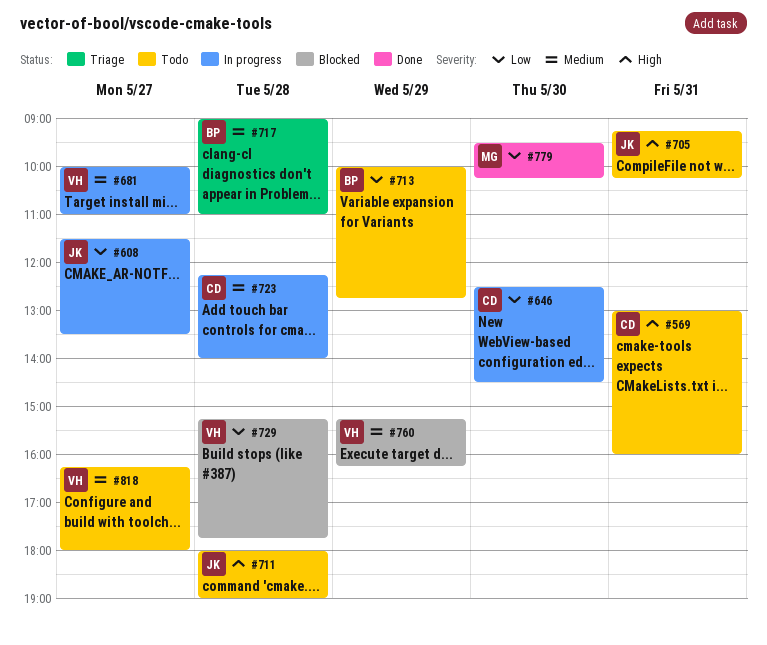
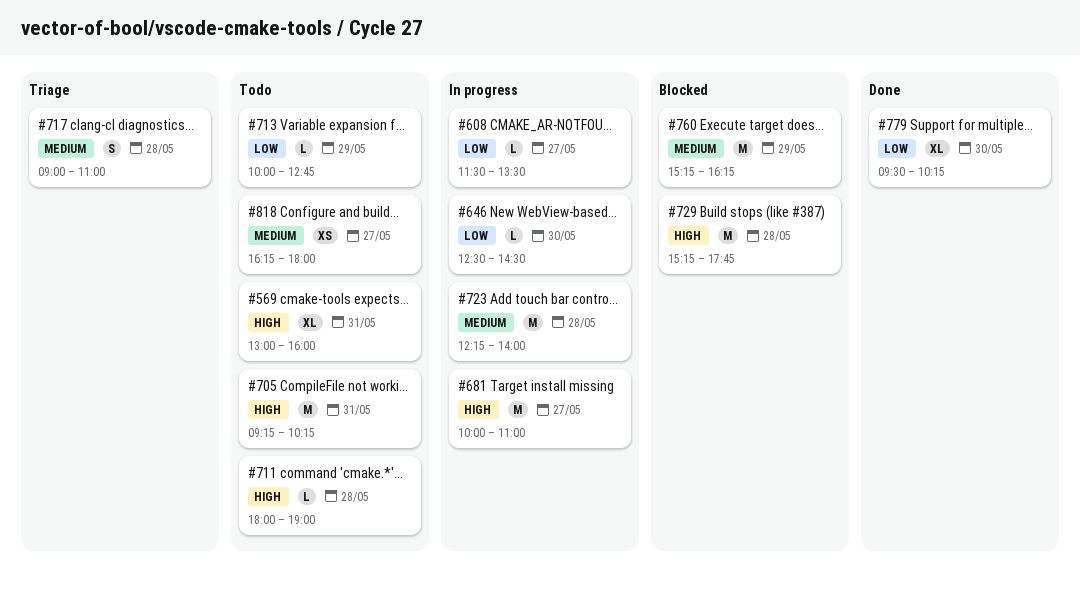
#681, priority: Medium -> High
#729, priority: Low -> High

